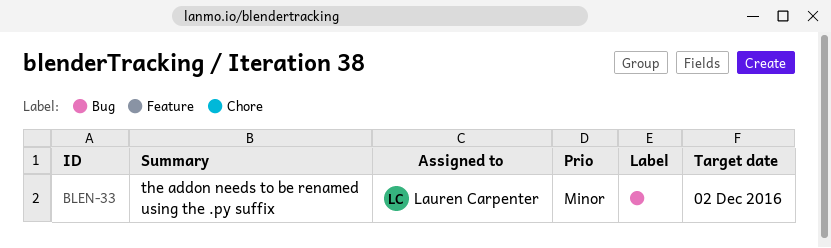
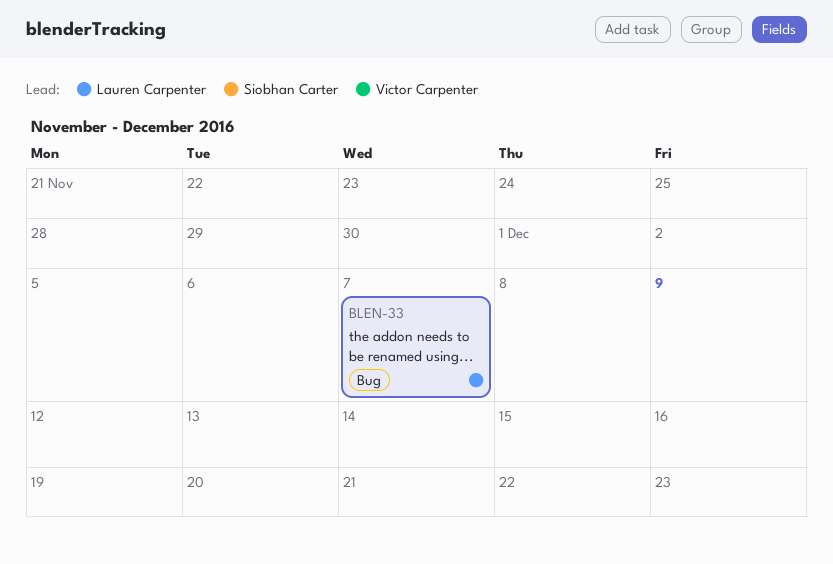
BLEN-33, due: Dec 2 -> Dec 7

